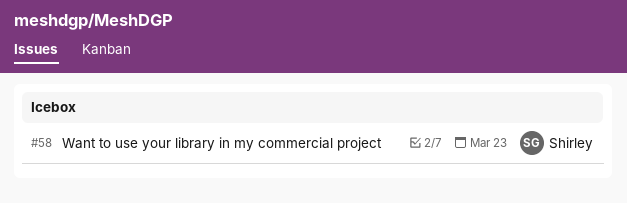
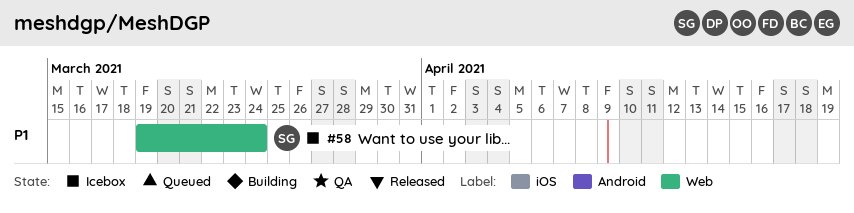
#58, due: Mar 23 -> Mar 24

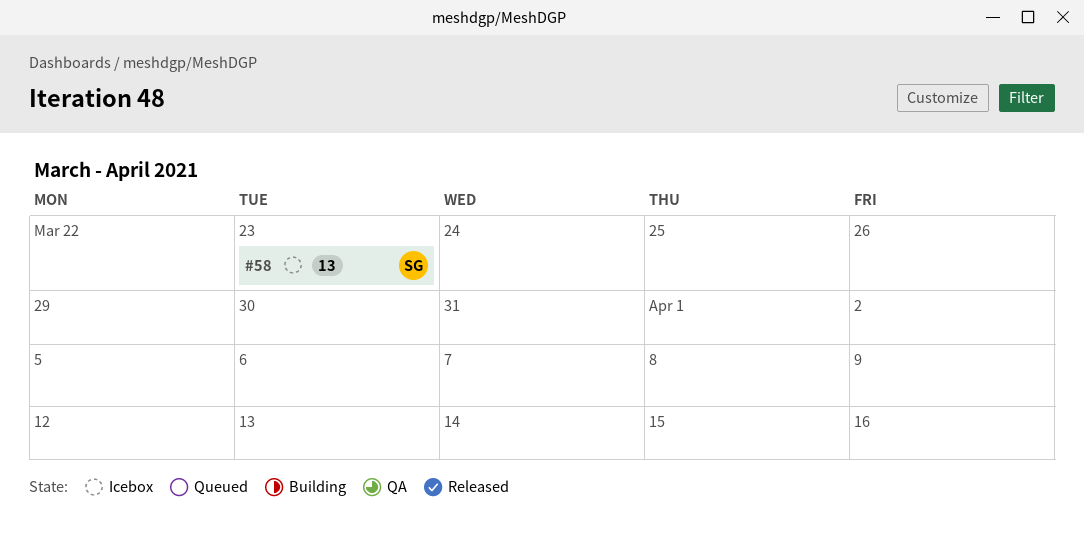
#58, due: Mar 24 -> Mar 23

